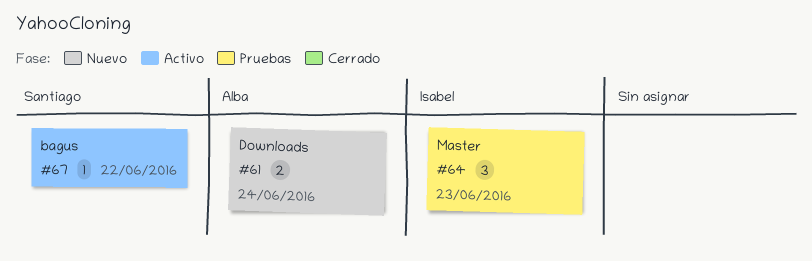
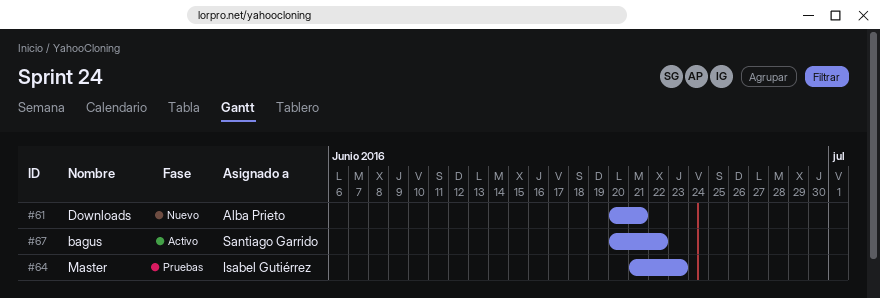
#61, due: Jun 24 -> Jun 21

